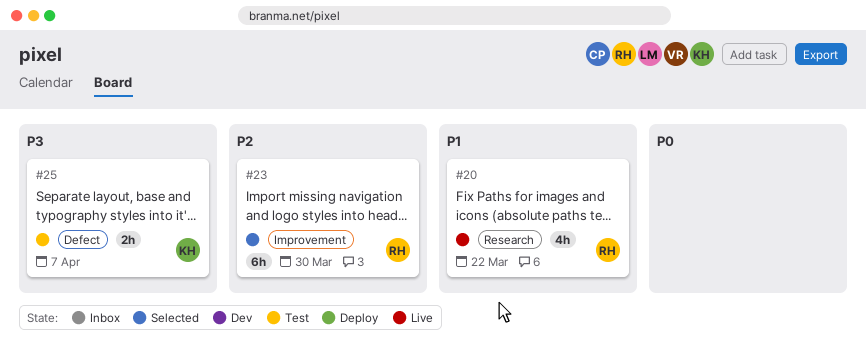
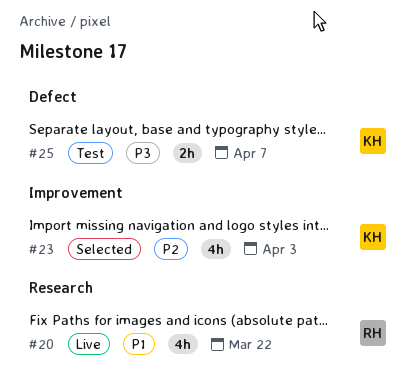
#23, owner: RH -> KH
#23, estimate: 6h -> 4h
#23, due: Mar 30 -> Apr 3

